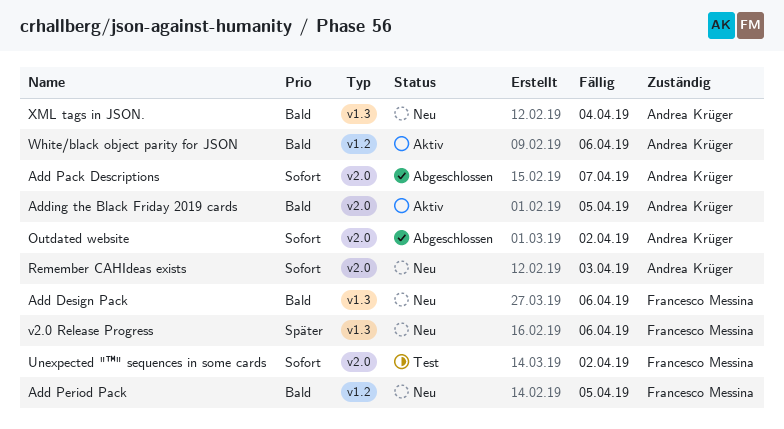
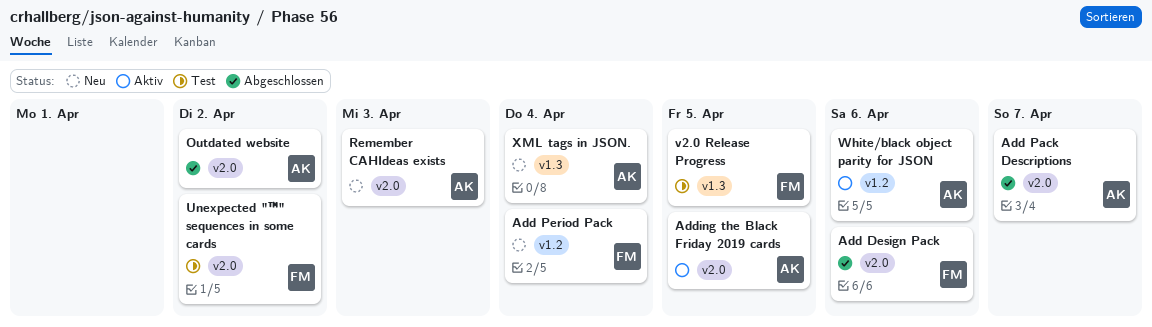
Add Design Pack, status: Neu -> Abgeschlossen
Add Design Pack, label: v1.3 -> v2.0
Add Period Pack, due: Apr 5 -> Apr 4
v2.0 Release Progress, status: Neu -> Test
v2.0 Release Progress, due: Apr 6 -> Apr 5

